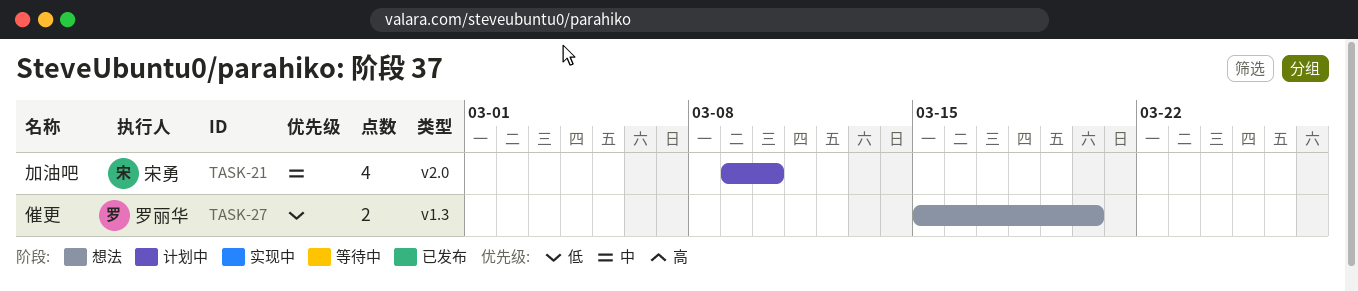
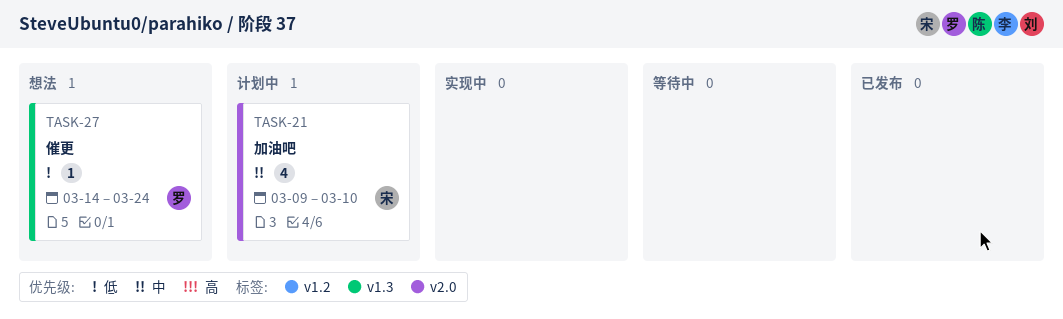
TASK-27, estimate: 2 -> 1
TASK-27, start: Mar 15 -> Mar 14
TASK-27, due: Mar 20 -> Mar 24

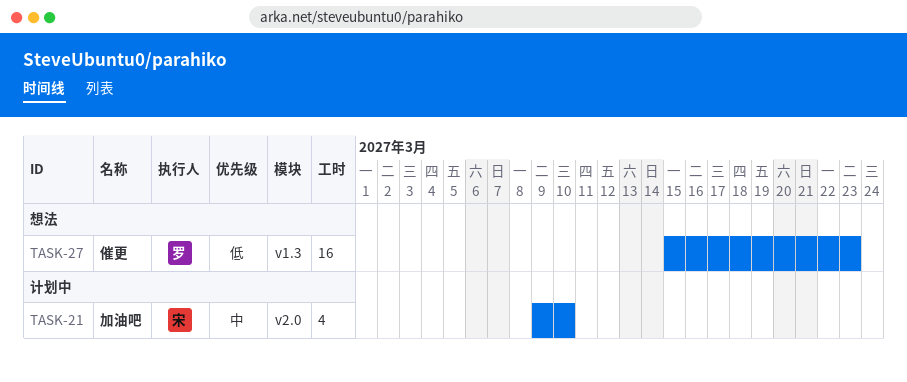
TASK-27, estimate: 1 -> 16
TASK-27, start: Mar 14 -> Mar 15
TASK-27, due: Mar 24 -> Mar 23

